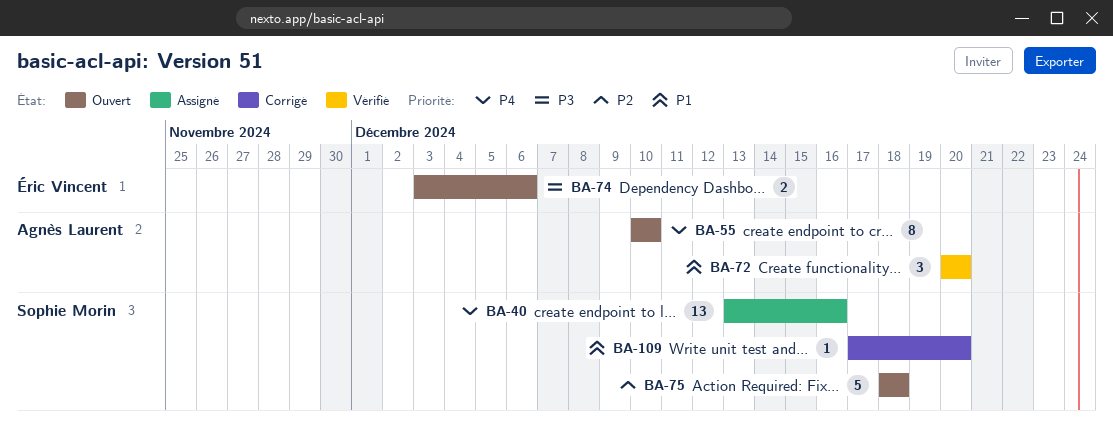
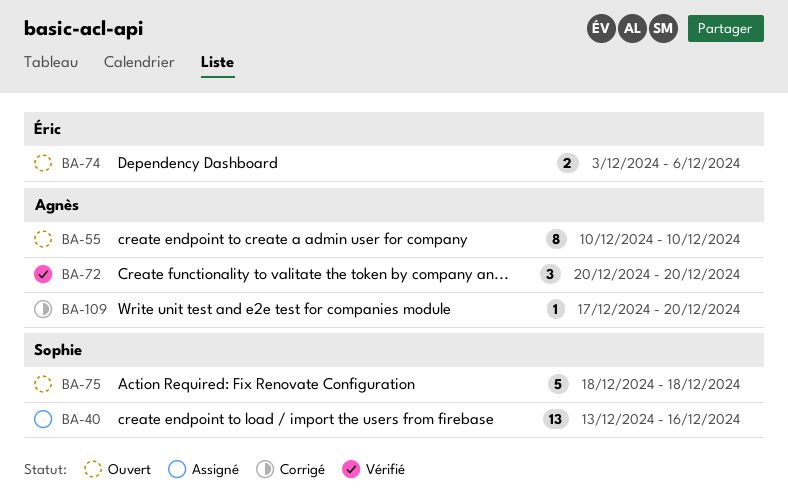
BA-109, owner: Sophie Morin -> Agnès Laurent

